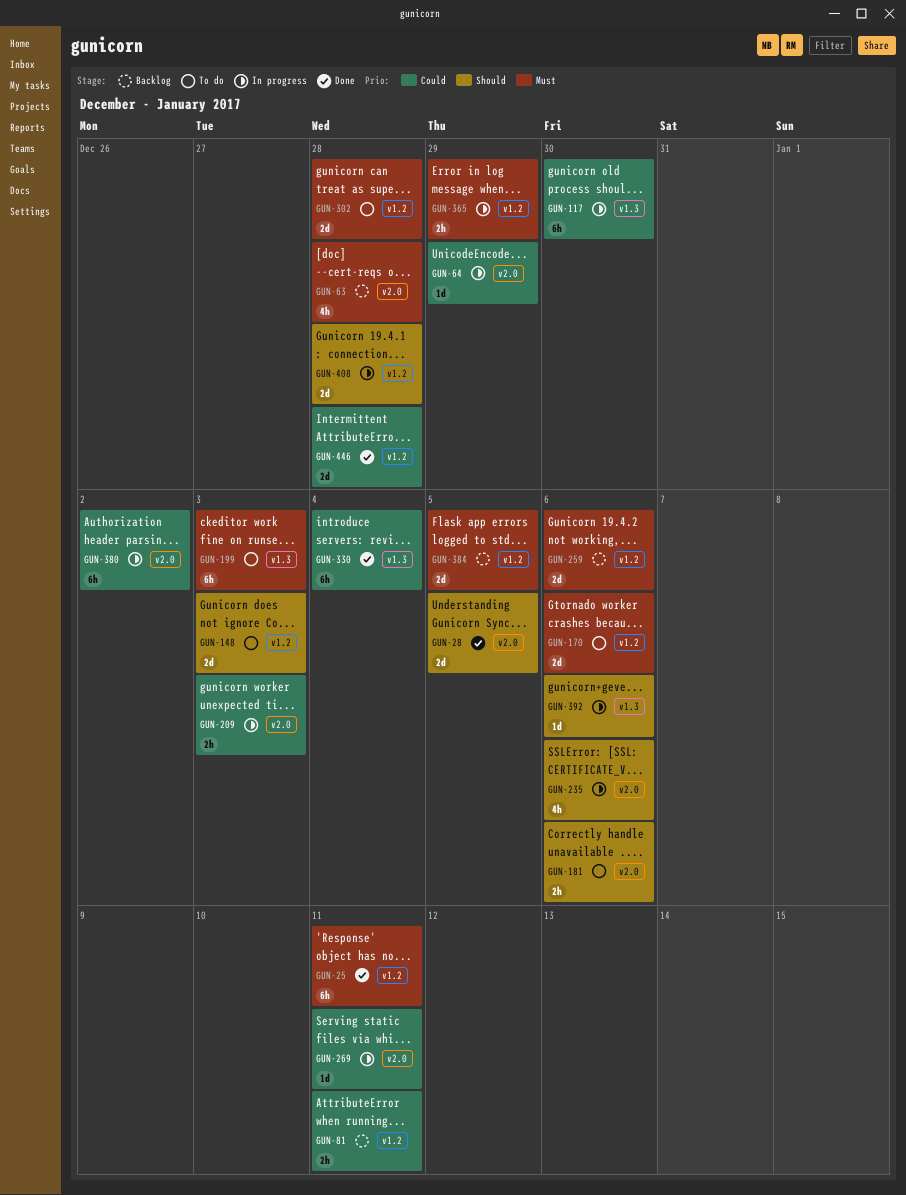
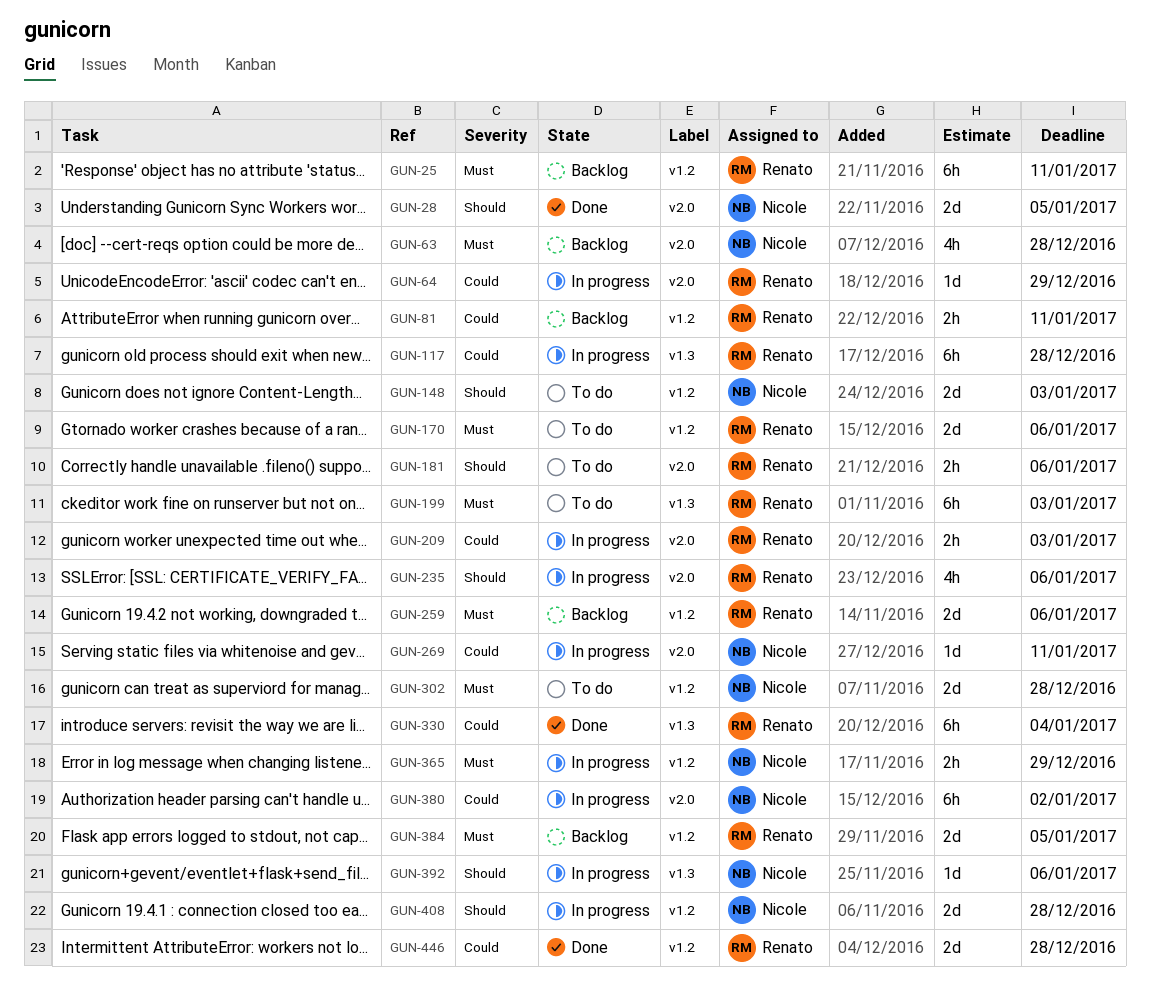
GUN-25, status: Done -> Backlog
GUN-117, due: Dec 30 -> Dec 28

